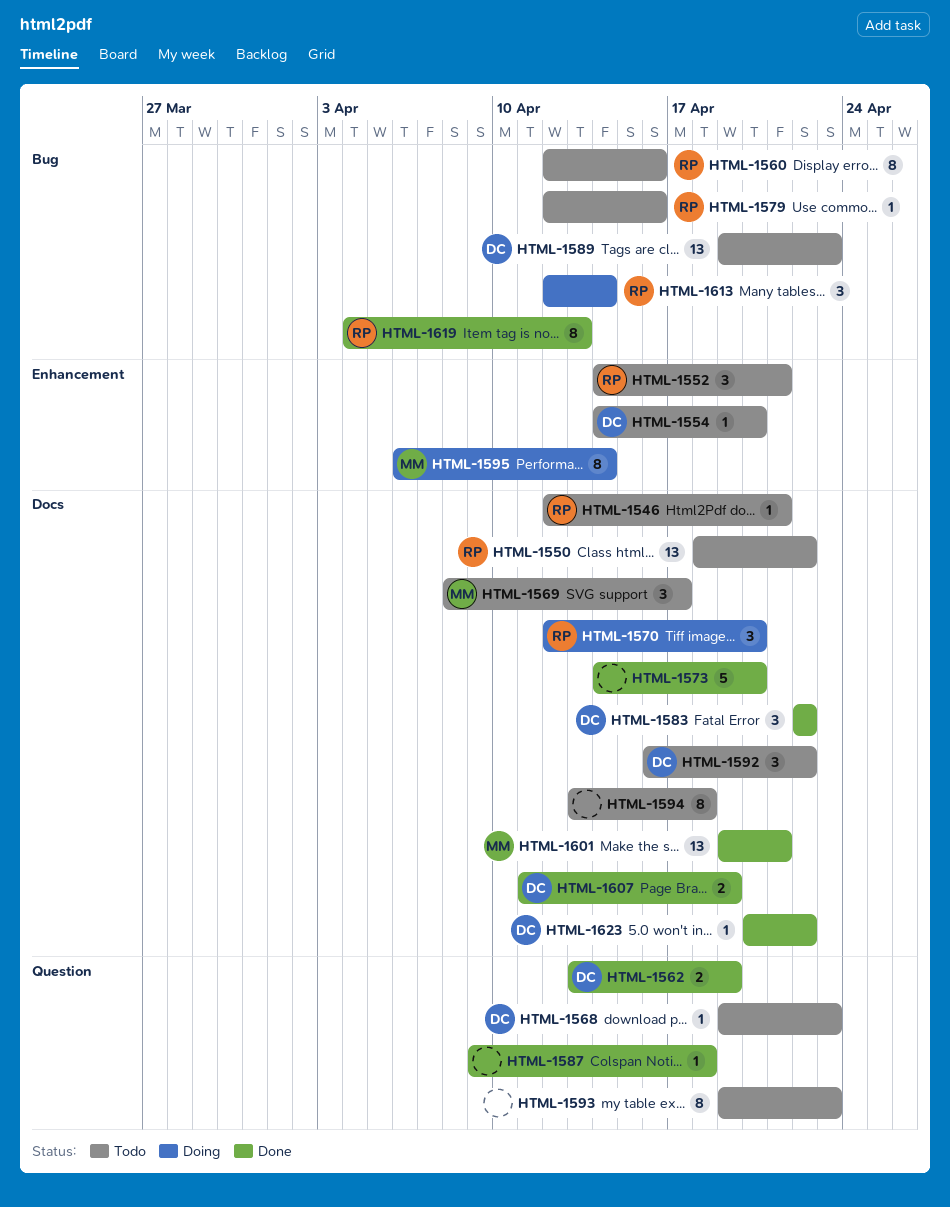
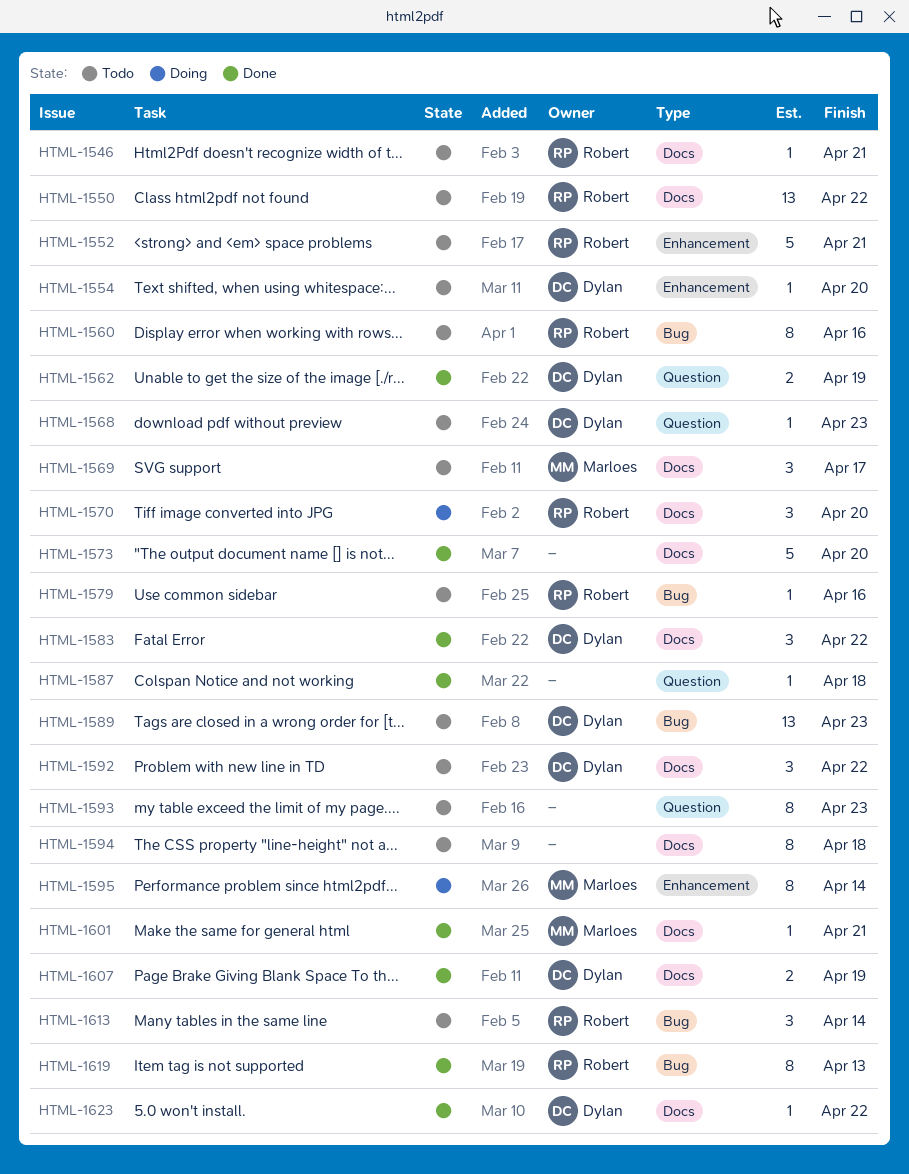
HTML-1552, estimate: 3 -> 5
HTML-1601, estimate: 13 -> 1
HTML-1613, status: Doing -> Todo

